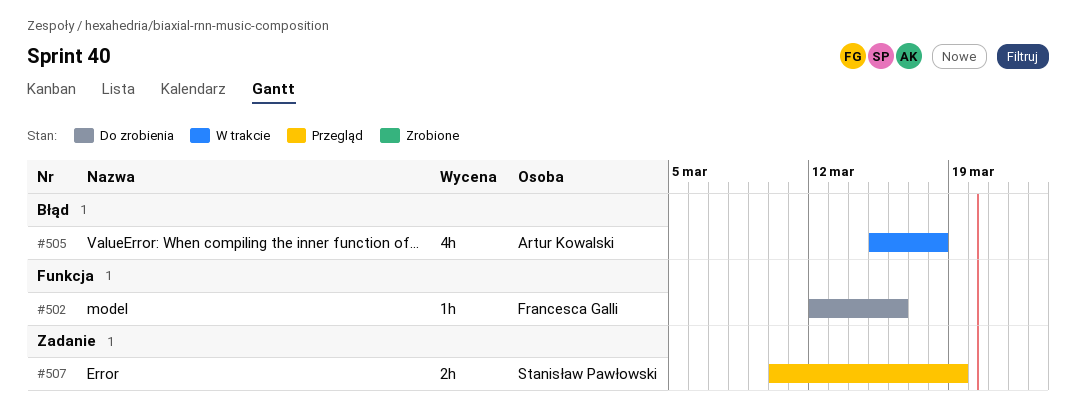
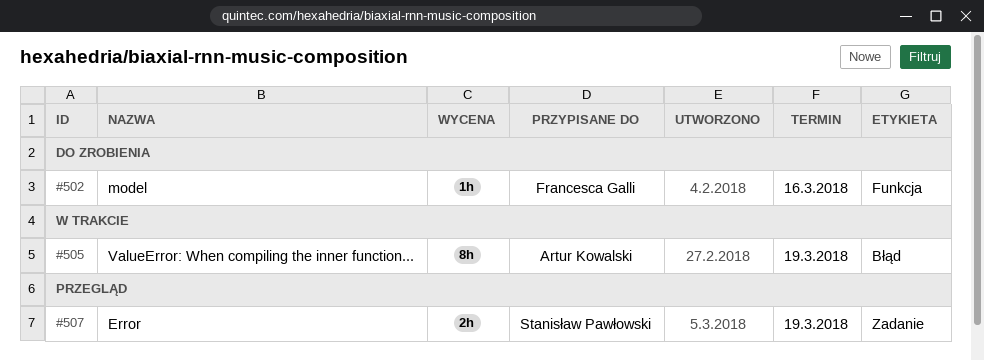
#505, estimate: 4h -> 8h
#505, due: Mar 18 -> Mar 19

